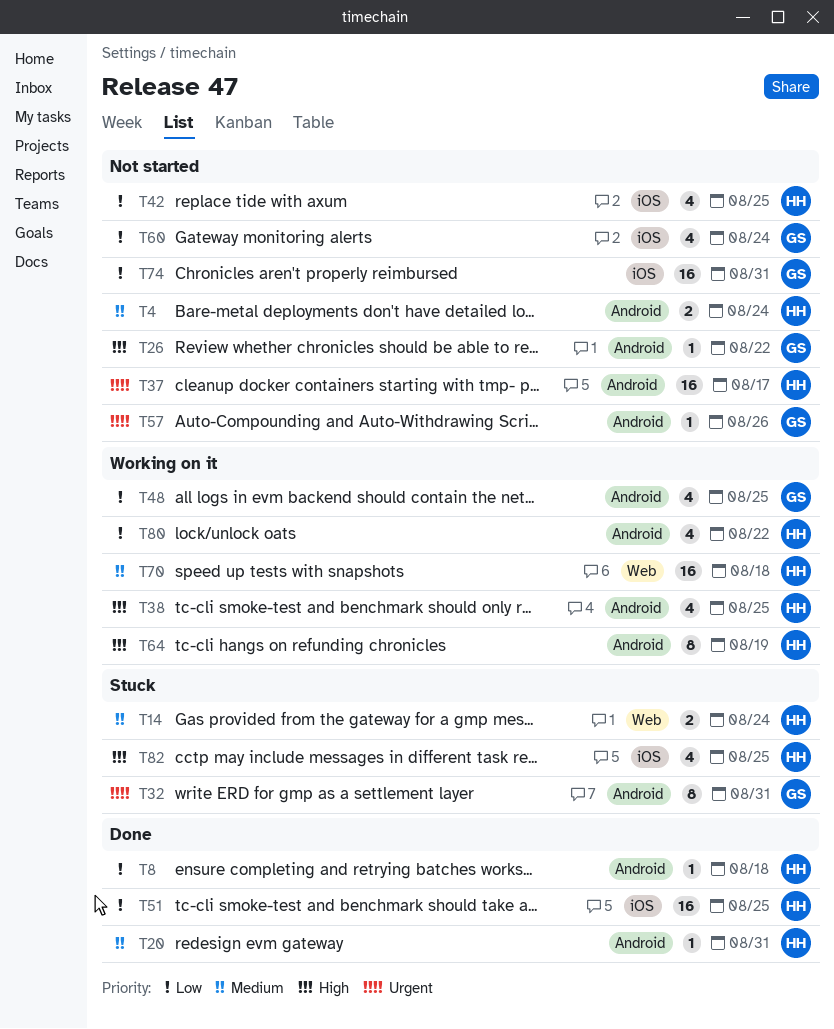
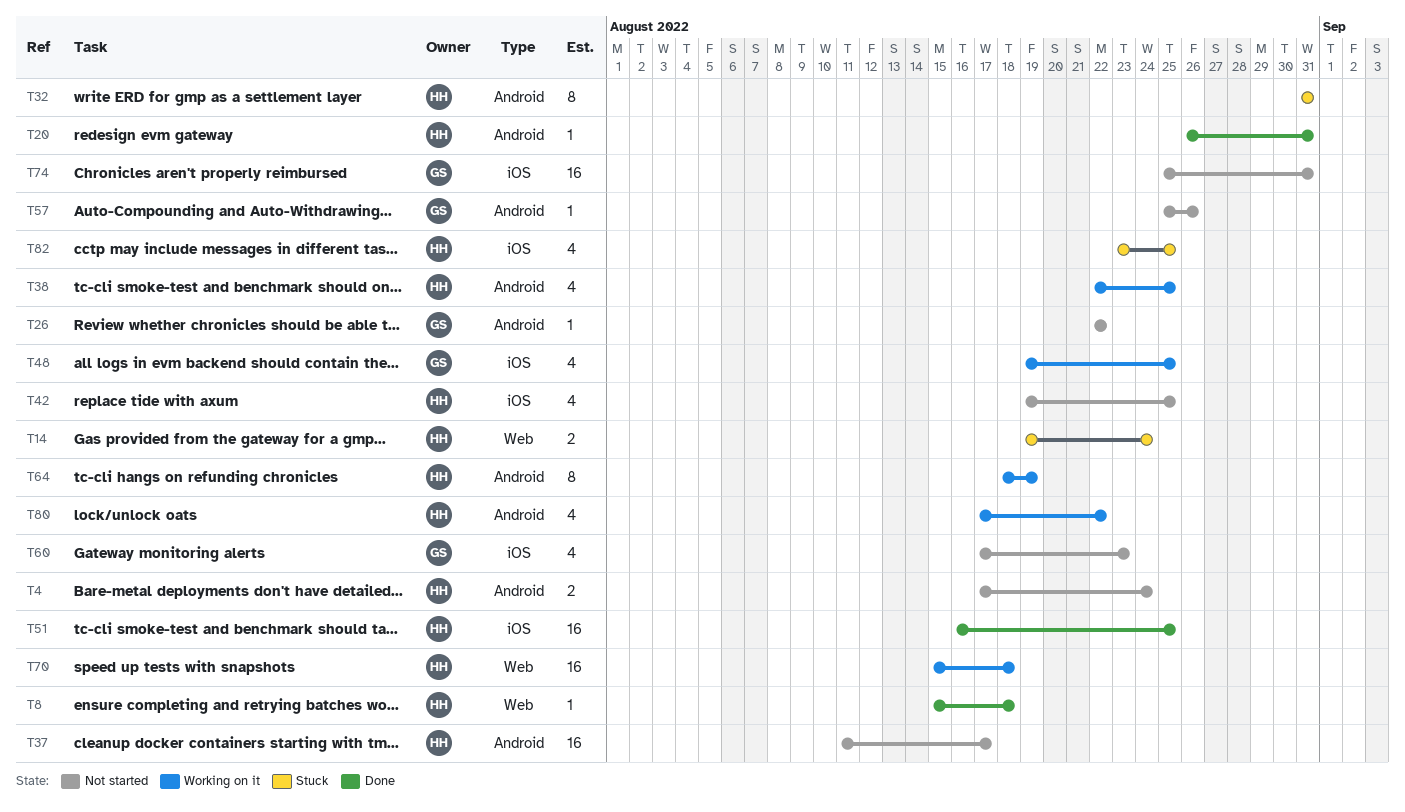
T8, label: Android -> Web
T32, owner: GS -> HH
T48, label: Android -> iOS
T60, due: Aug 24 -> Aug 23

